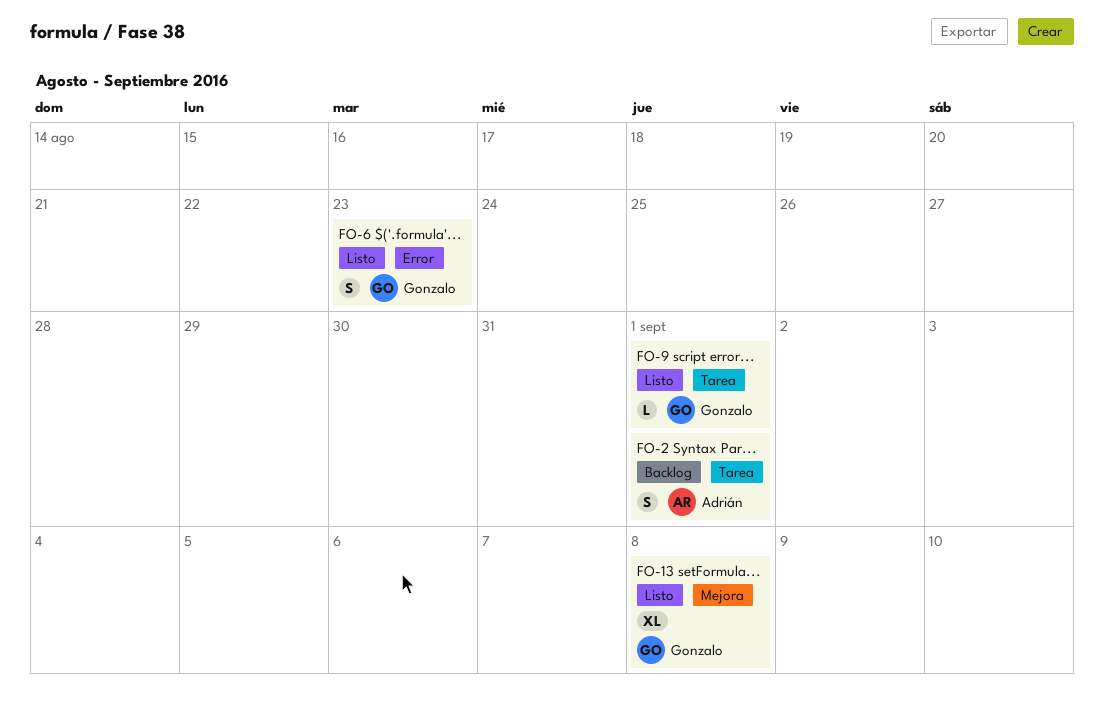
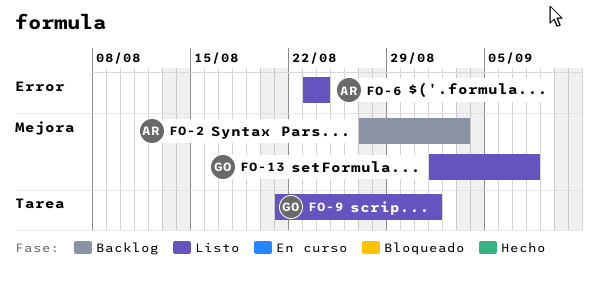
FO-2, label: Tarea -> Mejora
FO-2, due: Sep 1 -> Sep 3
FO-6, owner: Gonzalo -> Adrián
FO-6, due: Aug 23 -> Aug 24

